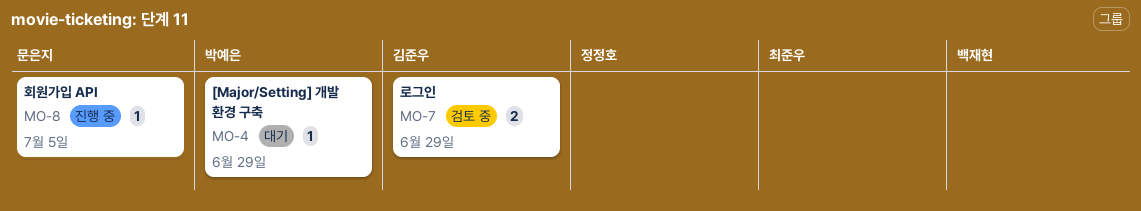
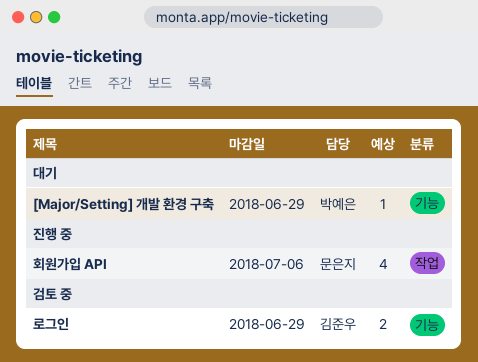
회원가입 API, estimate: 1 -> 4
회원가입 API, due: Jul 5 -> Jul 6

